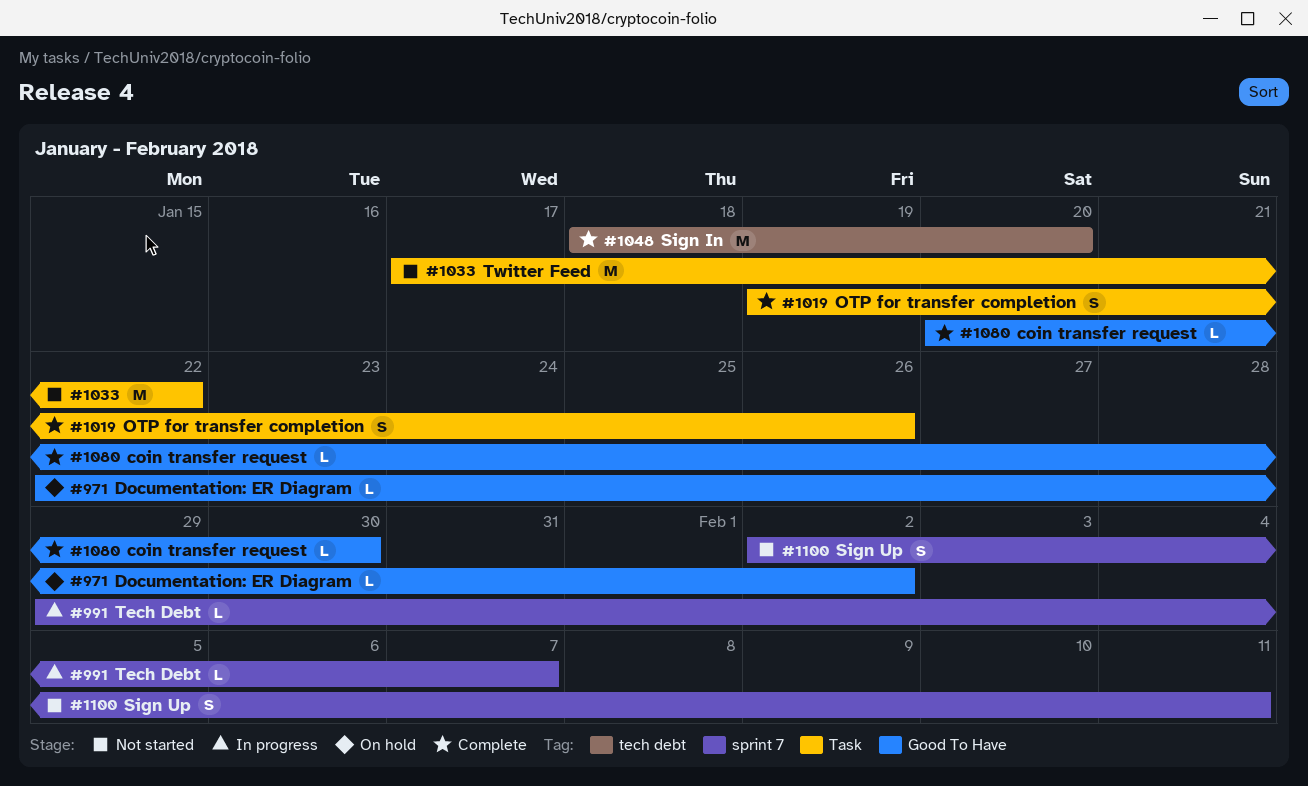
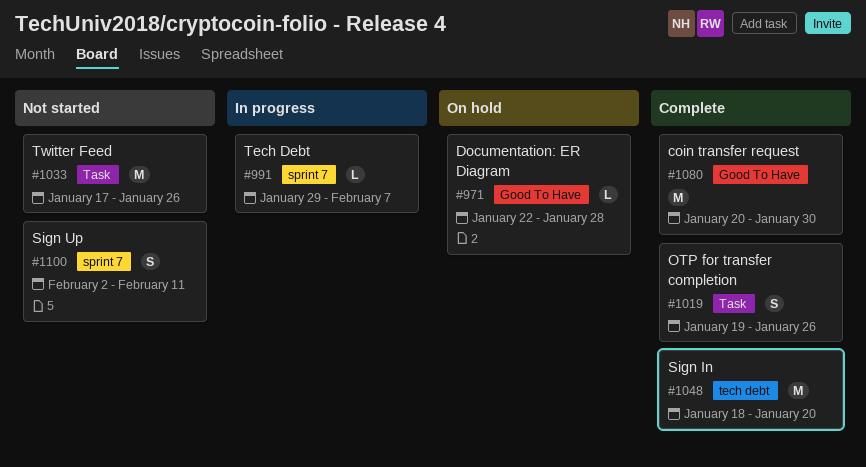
#971, due: Feb 2 -> Jan 28
#1033, due: Jan 22 -> Jan 26
#1080, estimate: L -> M

